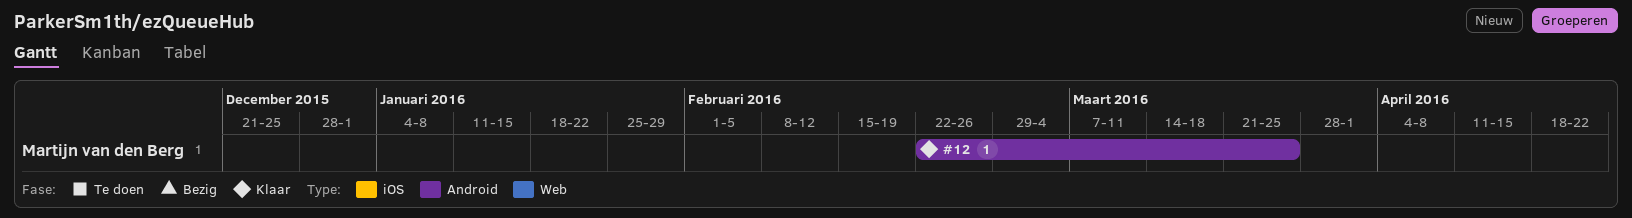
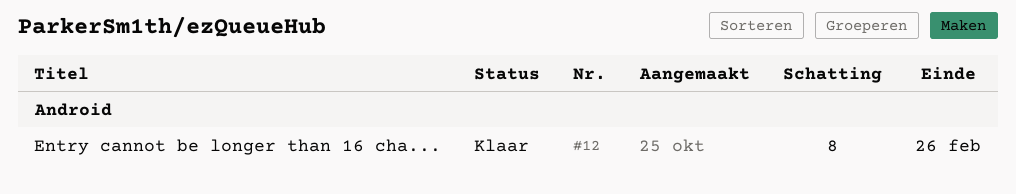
#12, estimate: 1 -> 8
#12, due: Mar 25 -> Feb 26

